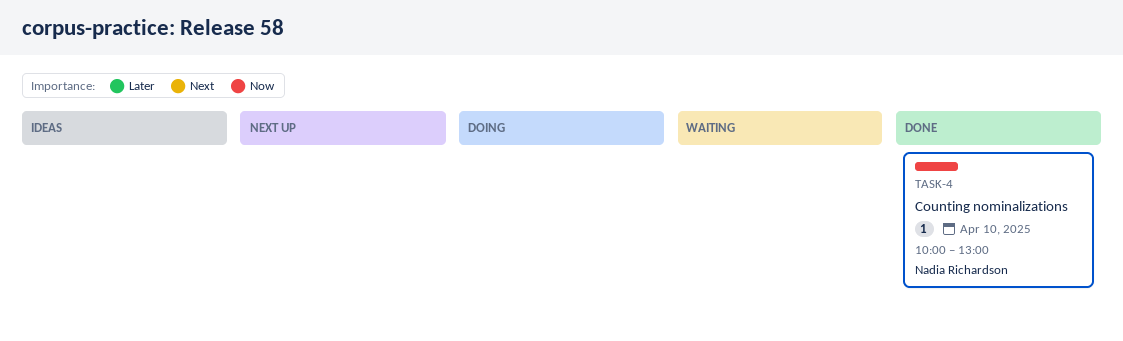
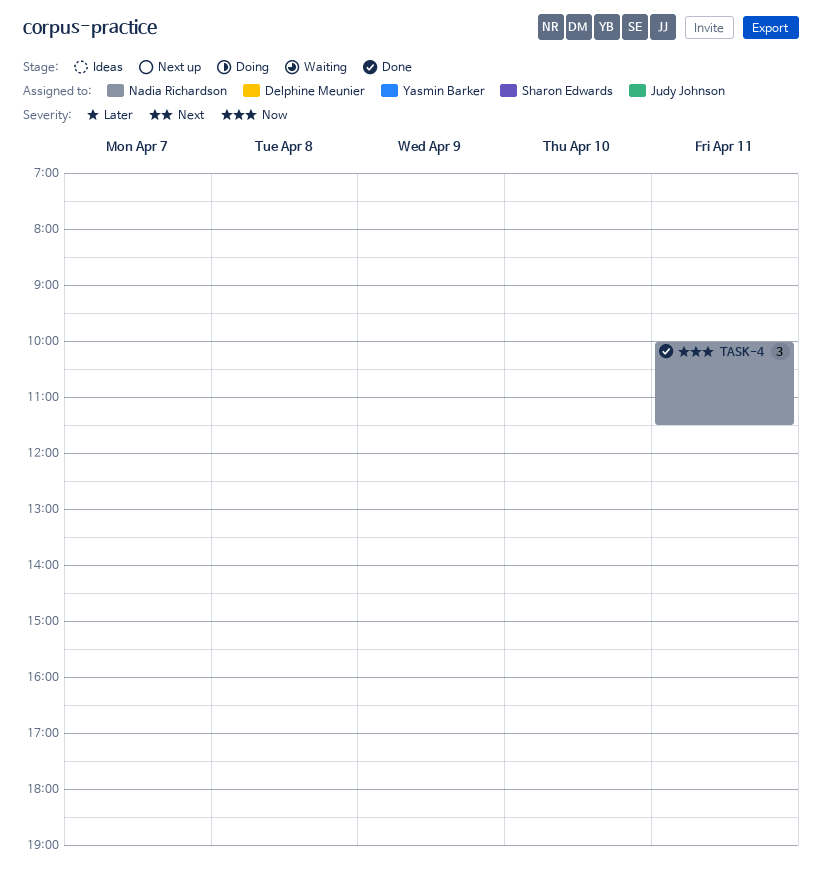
TASK-4, estimate: 1 -> 3
TASK-4, day: Apr 10 -> Apr 11
TASK-4, ends: 13:00 -> 11:30

